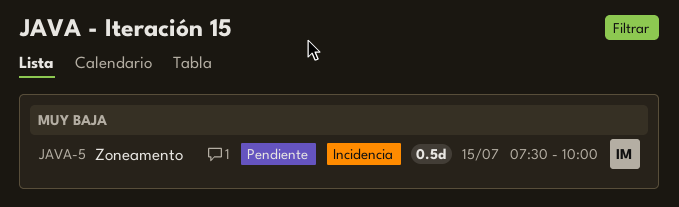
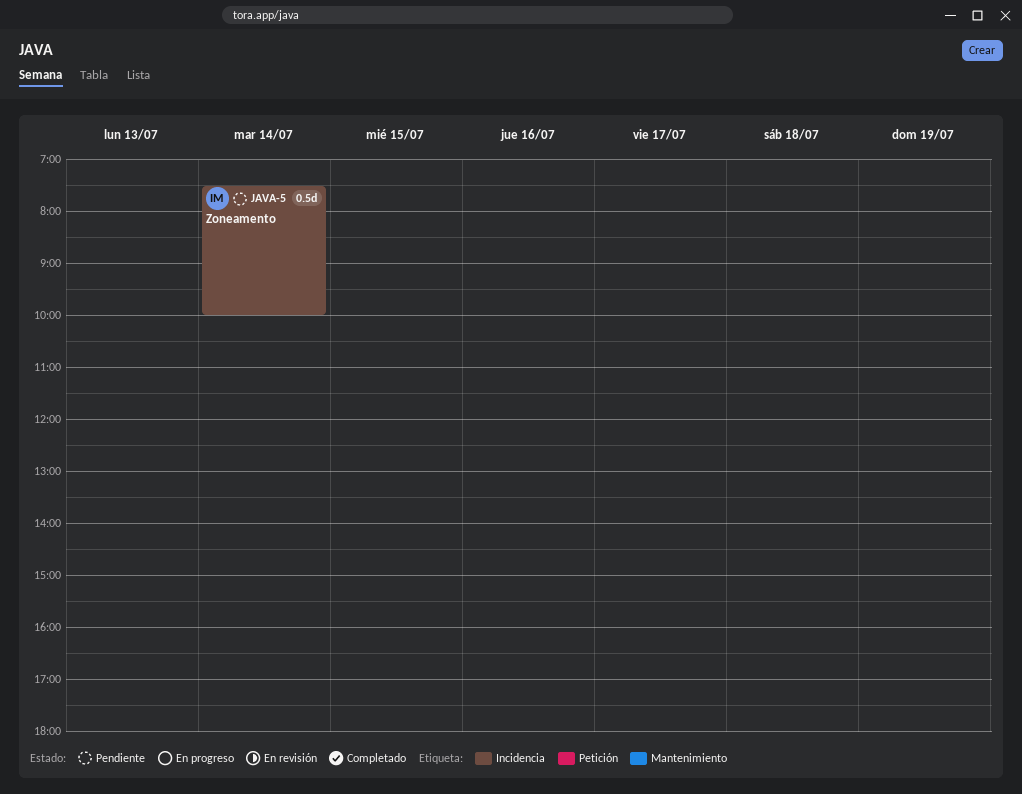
JAVA-5, day: Jul 15 -> Jul 14

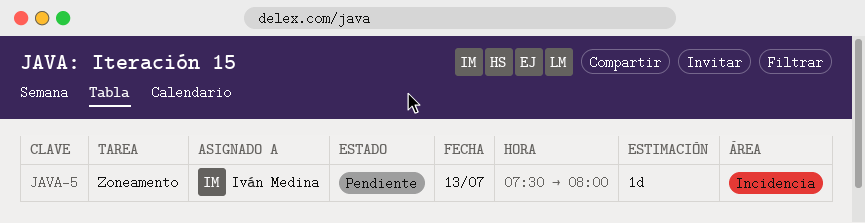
JAVA-5, estimate: 0.5d -> 1d
JAVA-5, day: Jul 14 -> Jul 13
JAVA-5, ends: 10:00 -> 08:00

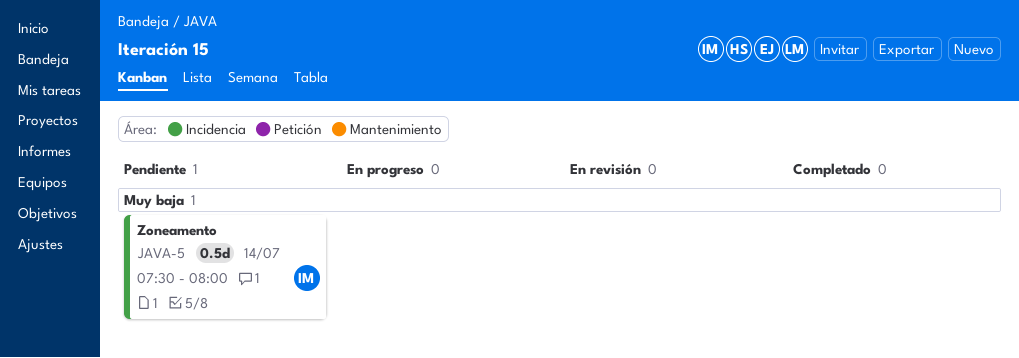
JAVA-5, estimate: 1d -> 0.5d
JAVA-5, day: Jul 13 -> Jul 14

